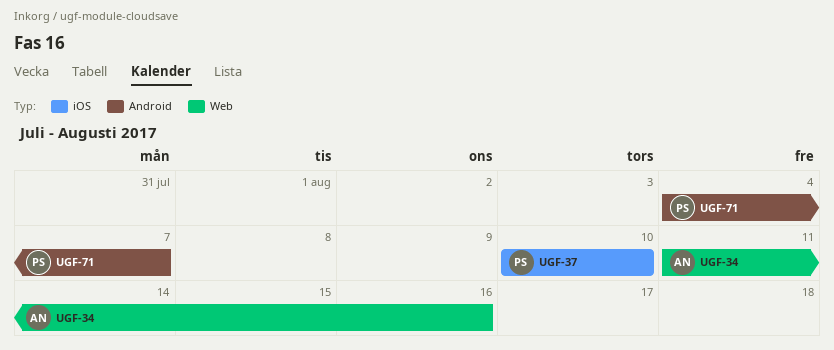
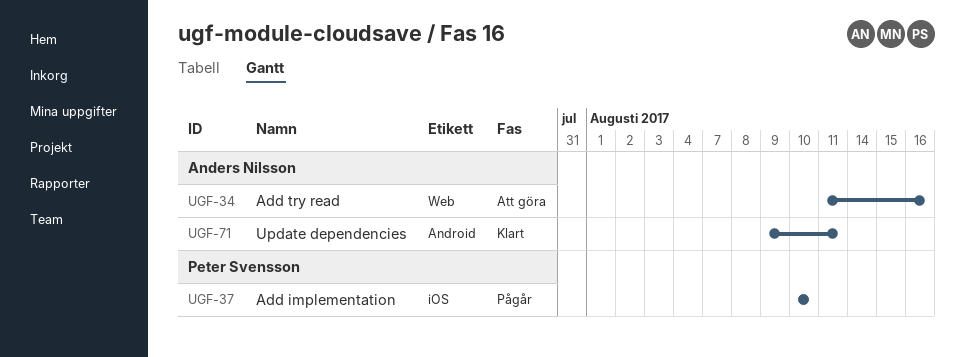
UGF-71, owner: Peter Svensson -> Anders Nilsson
UGF-71, start: Aug 4 -> Aug 9
UGF-71, due: Aug 7 -> Aug 11

